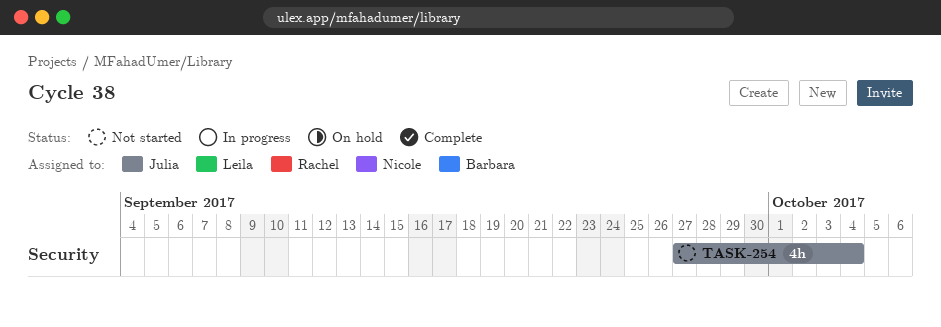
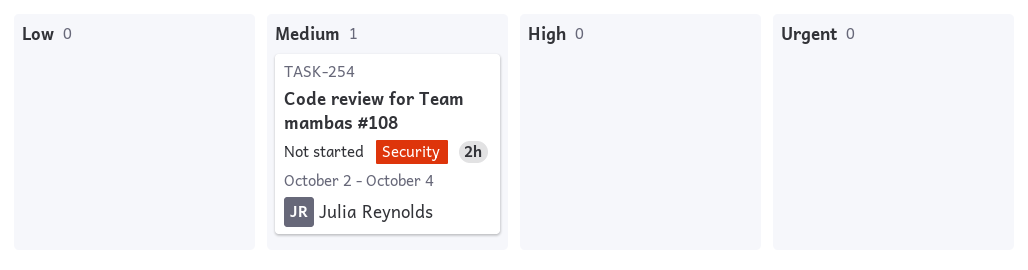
TASK-254, estimate: 4h -> 2h
TASK-254, start: Sep 27 -> Oct 2

